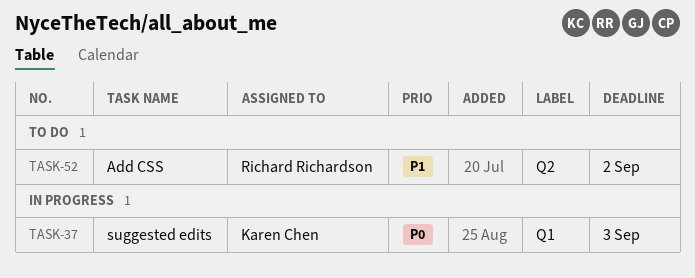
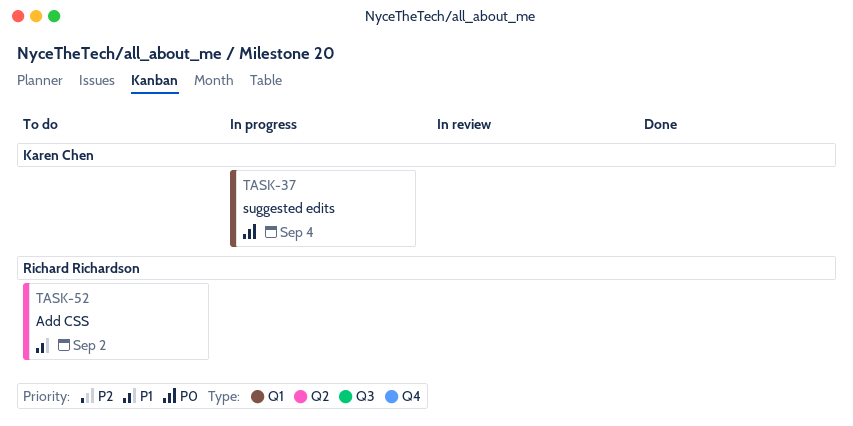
TASK-37, due: Sep 3 -> Sep 4

